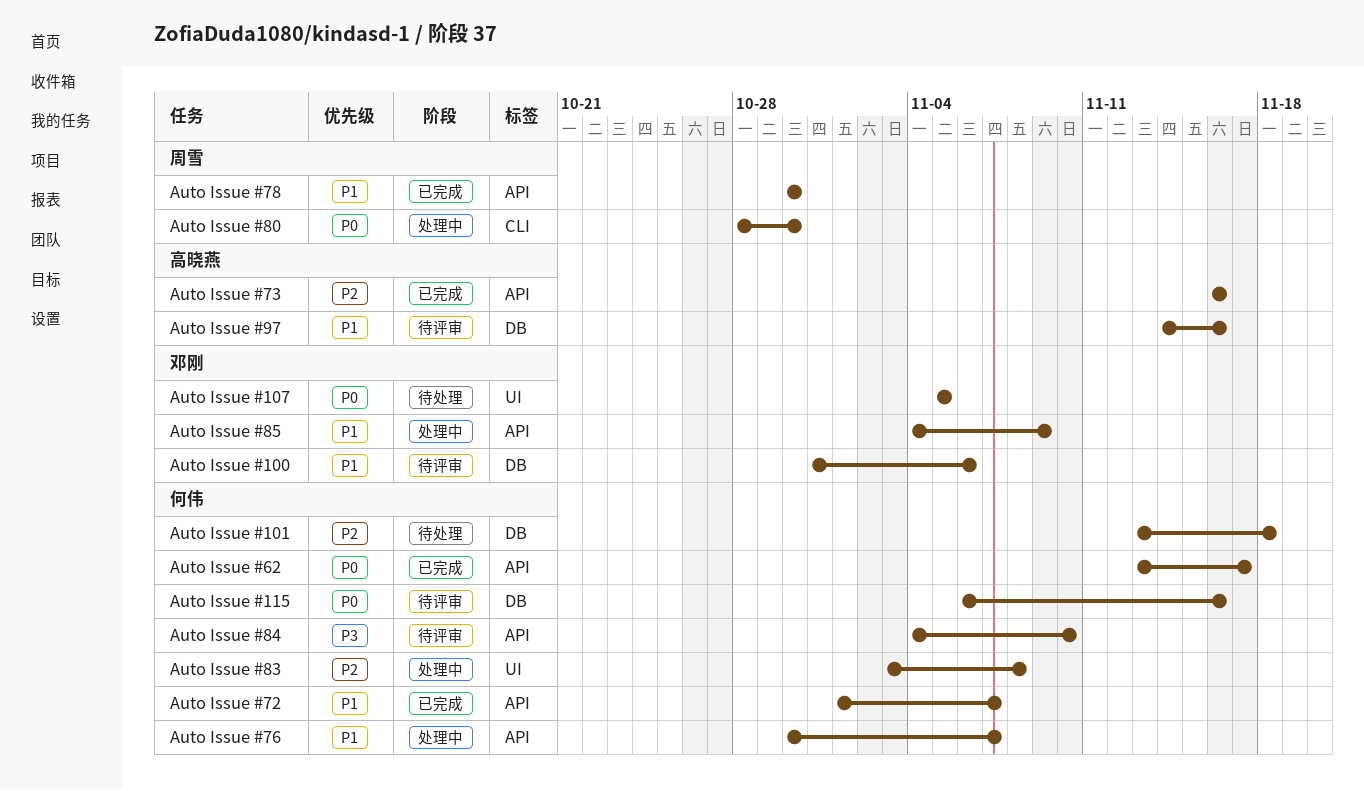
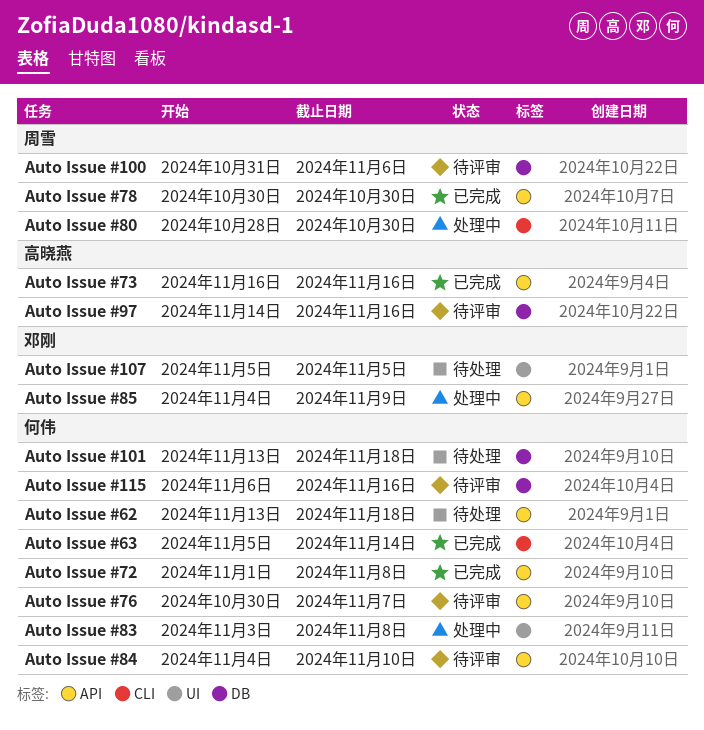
Auto Issue #100, owner: 邓刚 -> 周雪
Auto Issue #62, status: 已完成 -> 待处理
Auto Issue #62, due: Nov 17 -> Nov 18
Auto Issue #63: none -> present
Auto Issue #72, due: Nov 7 -> Nov 8
Auto Issue #76, status: 处理中 -> 待评审

